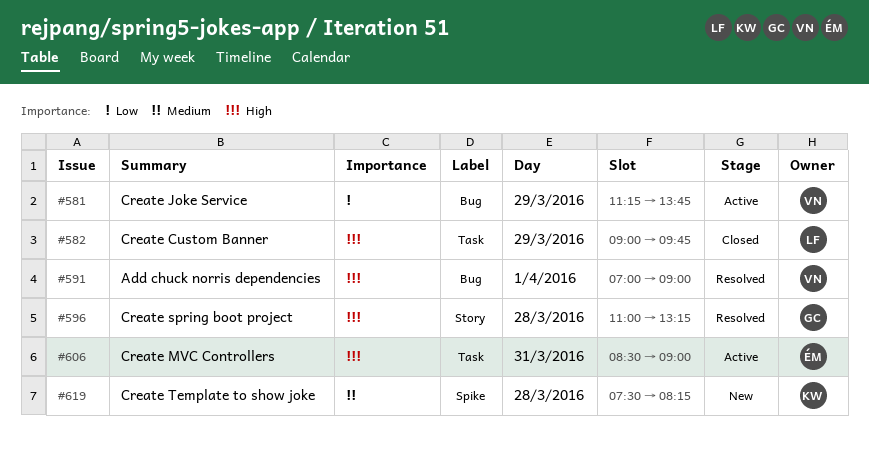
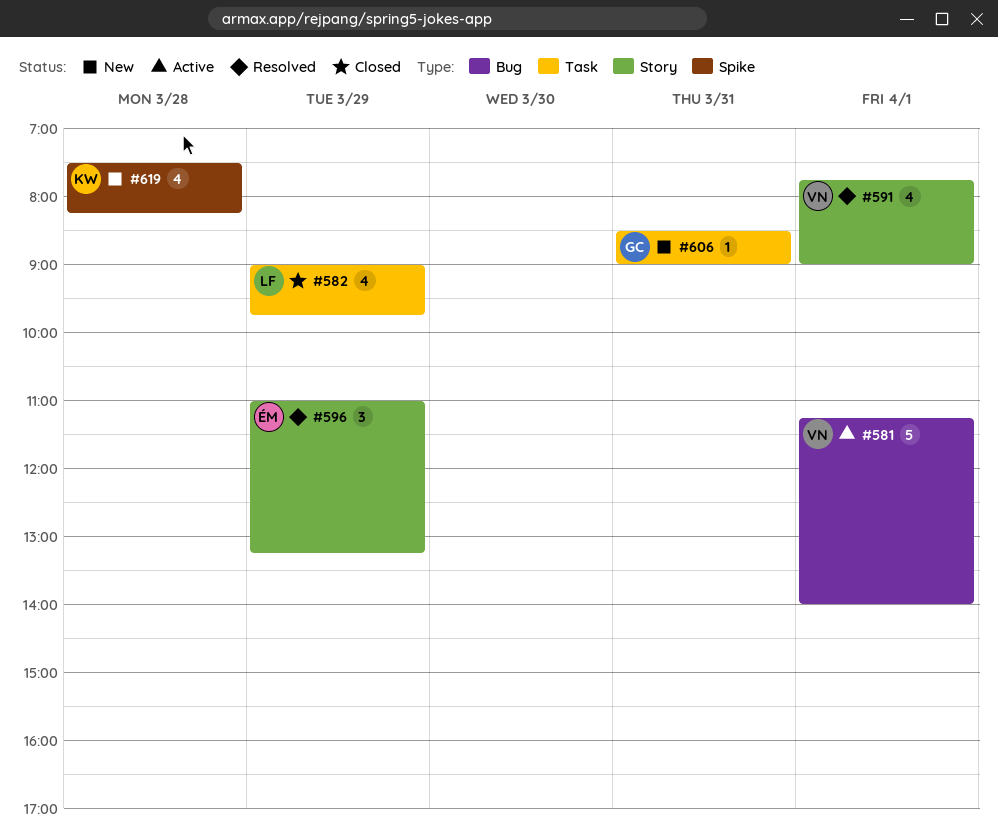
#581, day: Mar 29 -> Apr 1
#581, ends: 13:45 -> 14:00
#591, label: Bug -> Story
#591, begins: 07:00 -> 07:45
#596, owner: GC -> ÉM
#596, day: Mar 28 -> Mar 29
#606, status: Active -> New
#606, owner: ÉM -> GC

